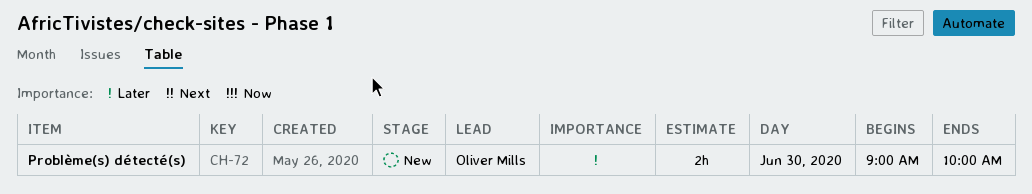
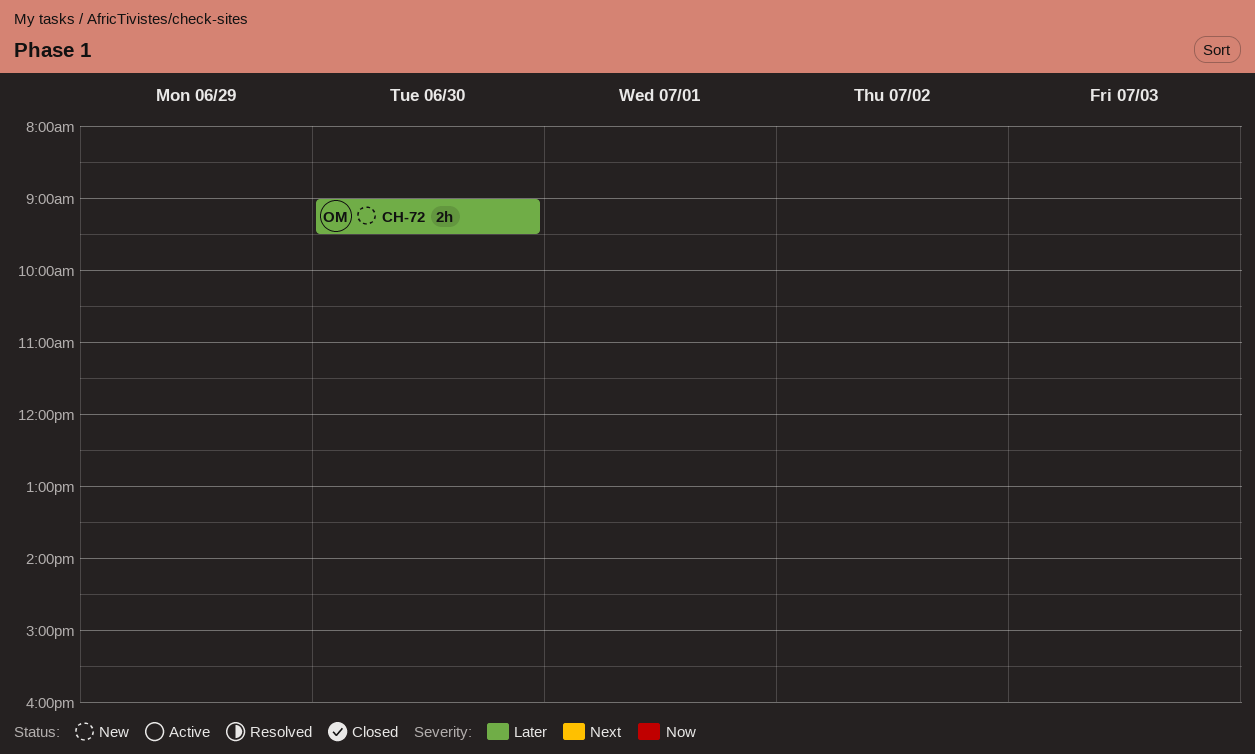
CH-72, ends: 10:00 -> 09:30

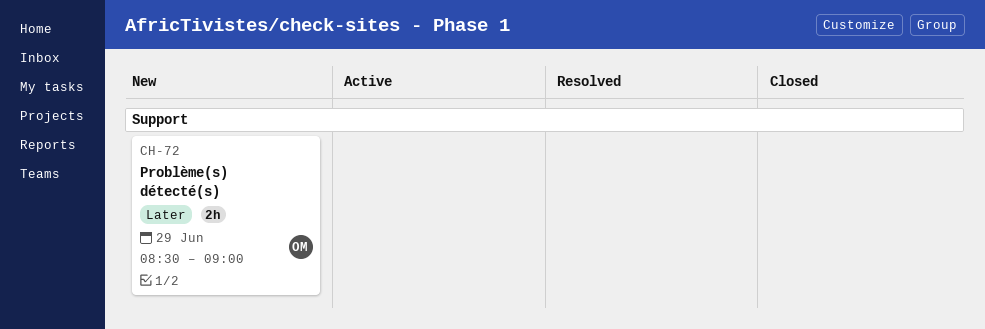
CH-72, day: Jun 30 -> Jun 29
CH-72, begins: 09:00 -> 08:30
CH-72, ends: 09:30 -> 09:00

